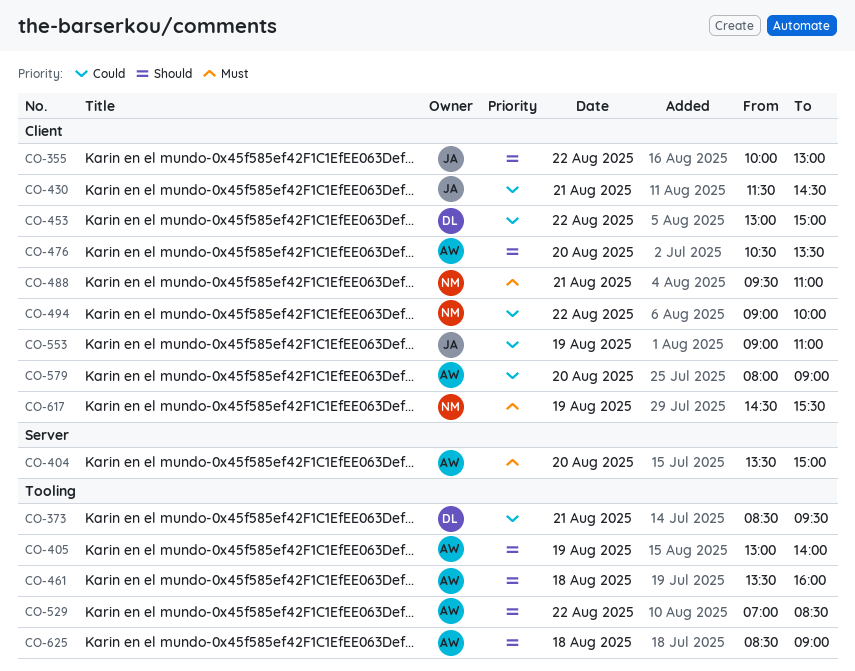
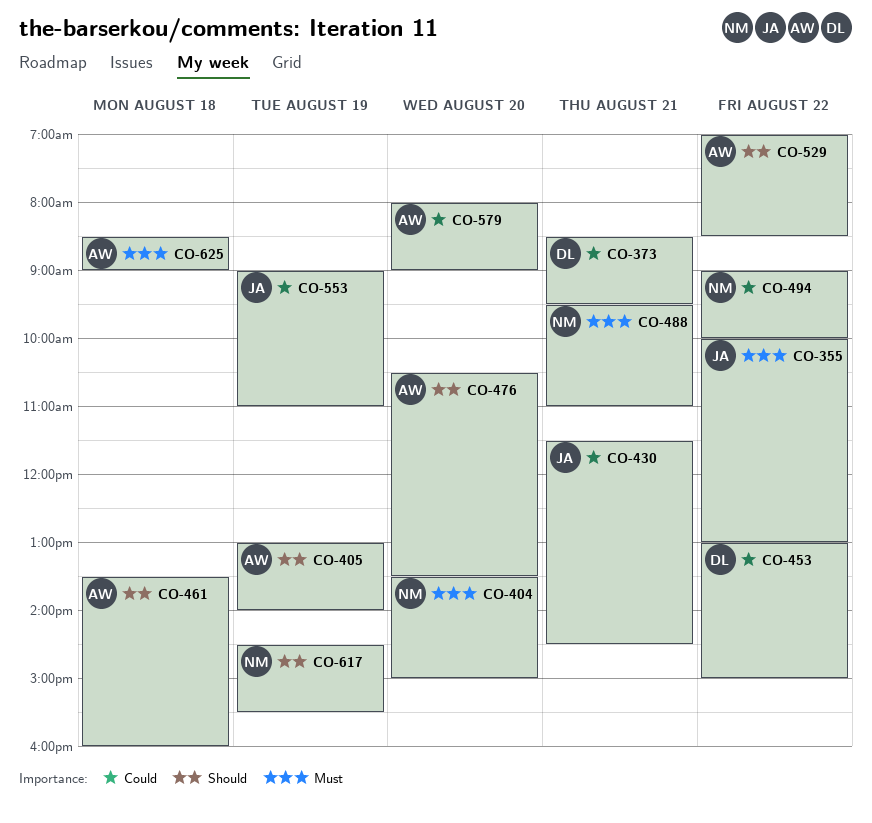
CO-355, priority: Should -> Must
CO-404, owner: AW -> NM
CO-617, priority: Must -> Should
CO-625, priority: Should -> Must

